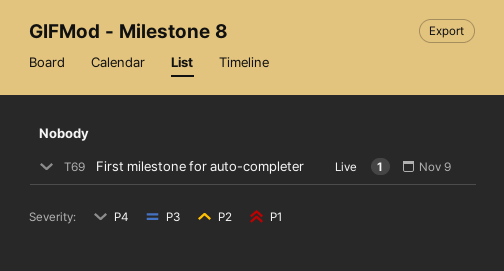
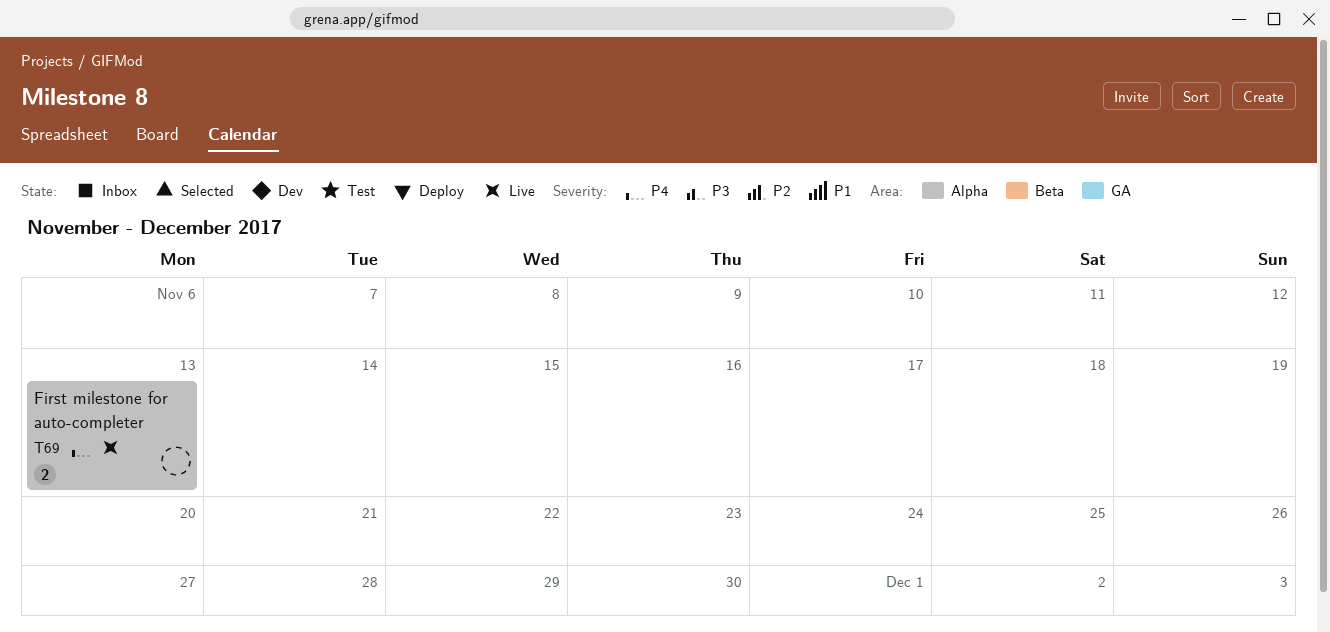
T69, estimate: 1 -> 2
T69, due: Nov 9 -> Nov 13

